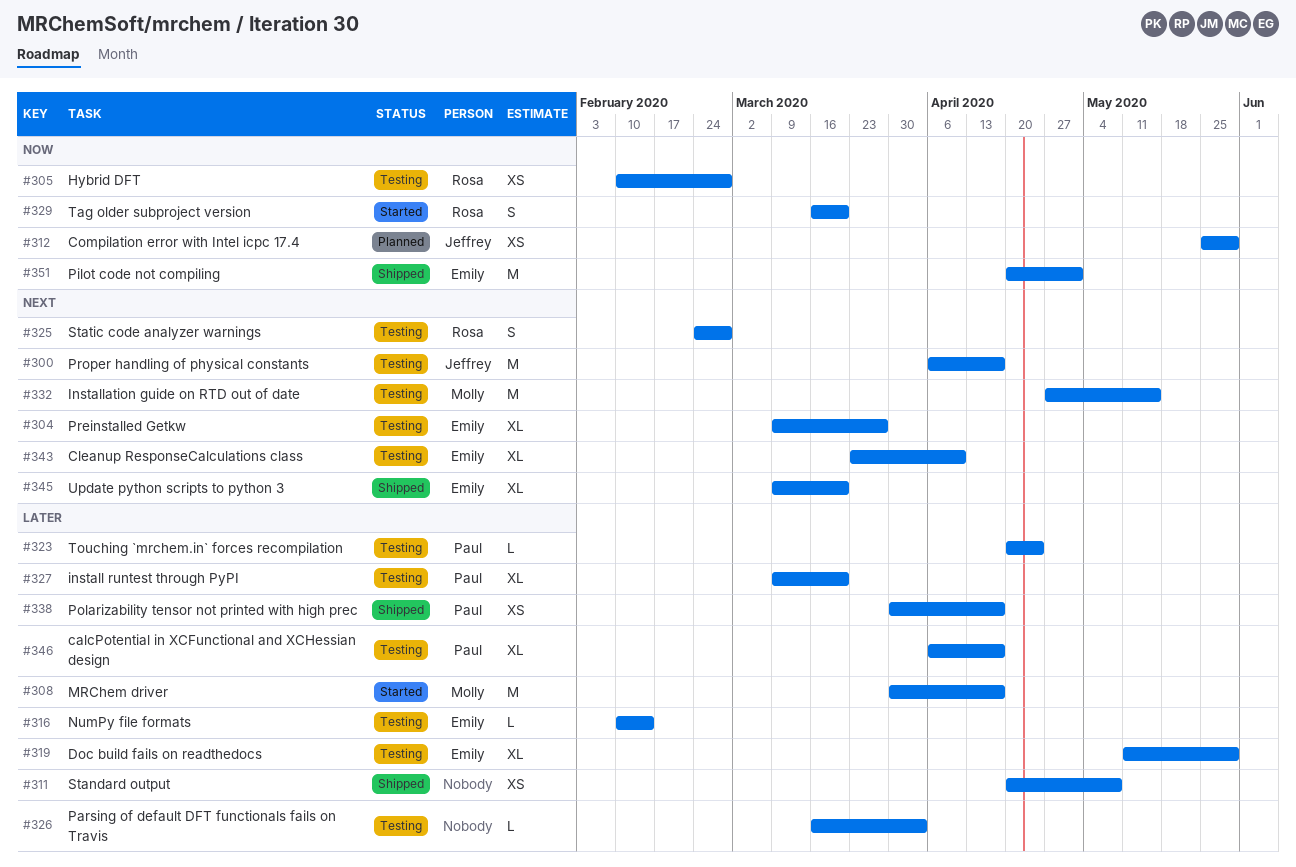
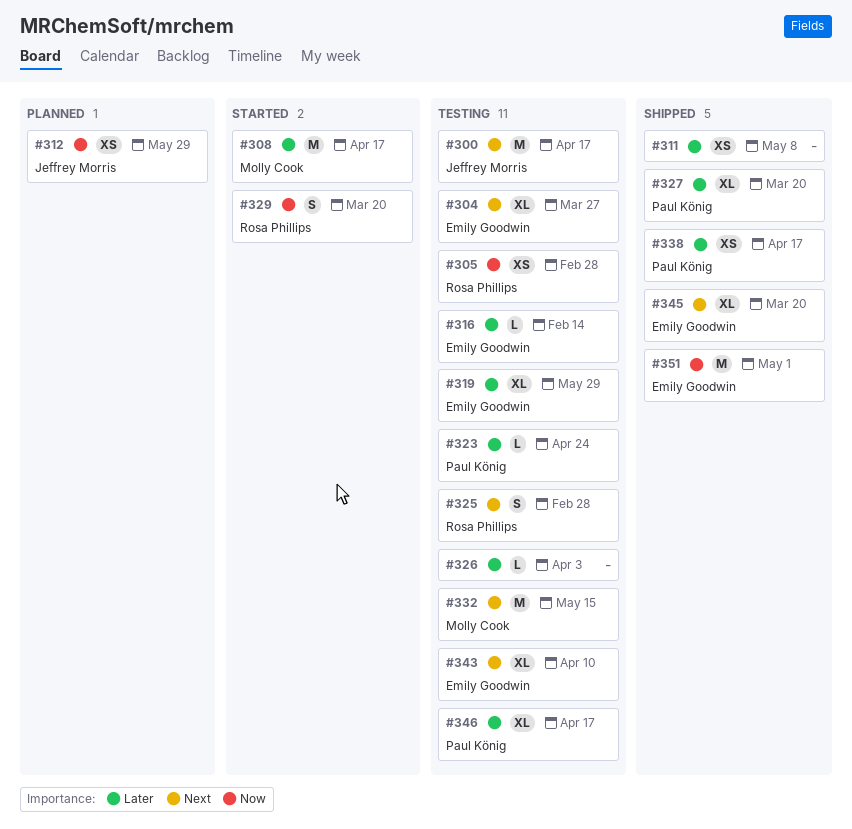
#327, status: Testing -> Shipped

